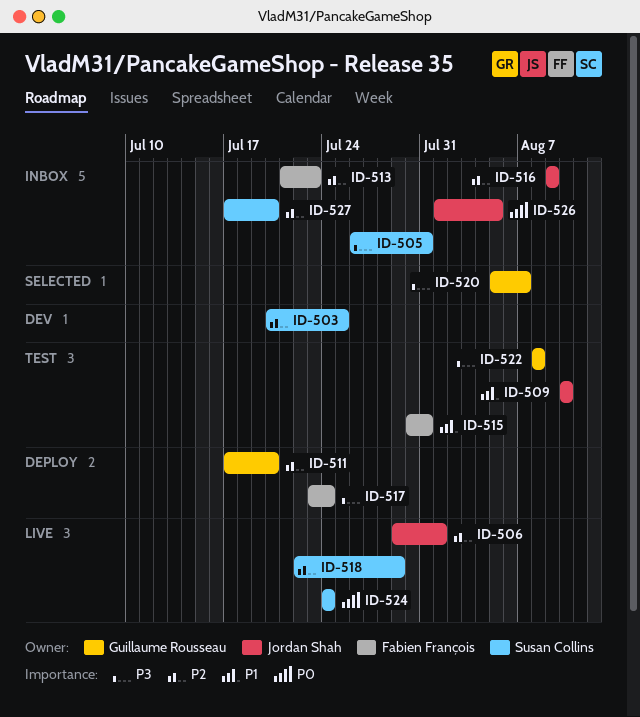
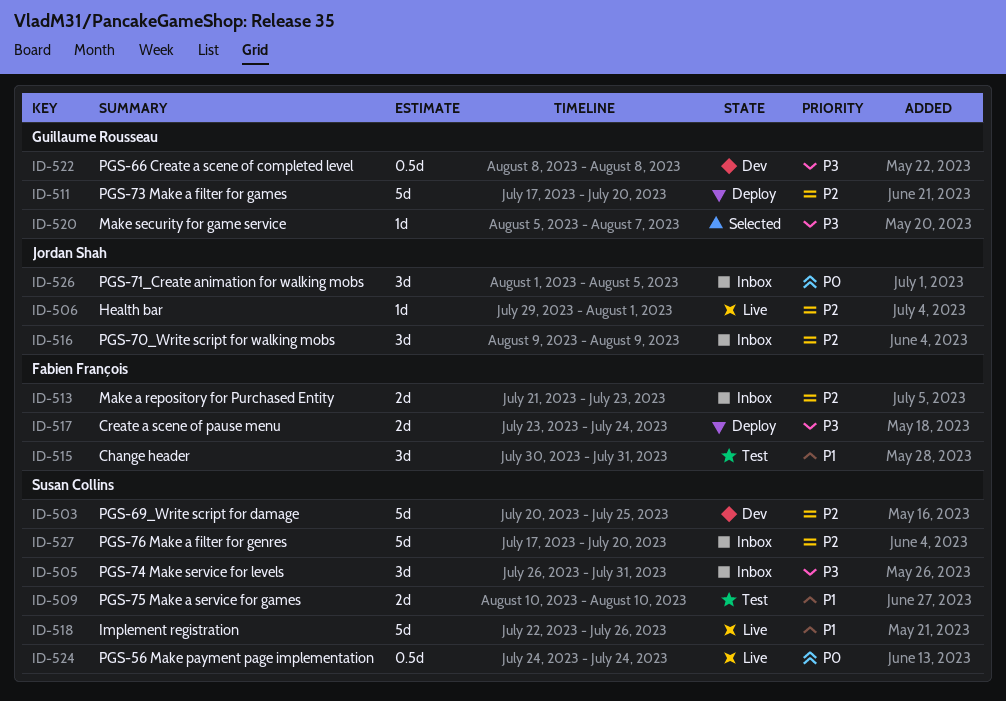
ID-509, owner: Jordan Shah -> Susan Collins
ID-518, priority: P2 -> P1
ID-518, due: Jul 29 -> Jul 26
ID-522, status: Test -> Dev

